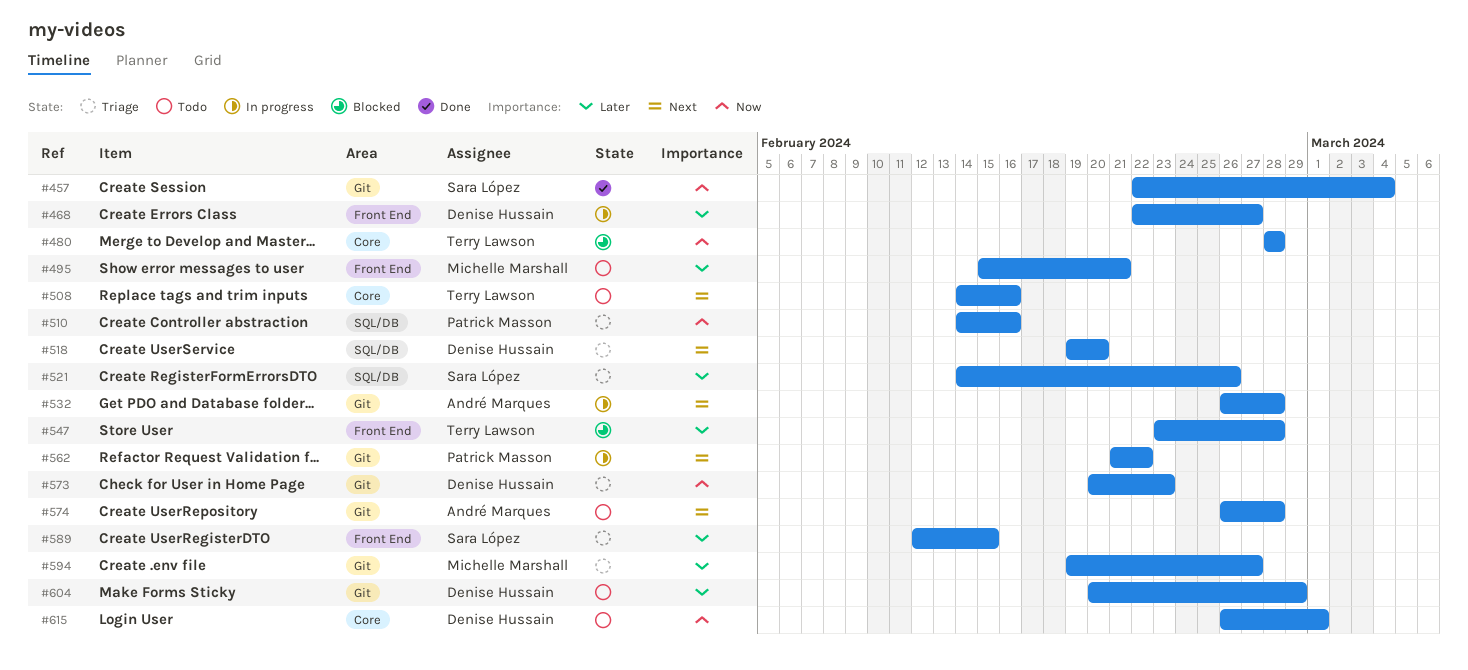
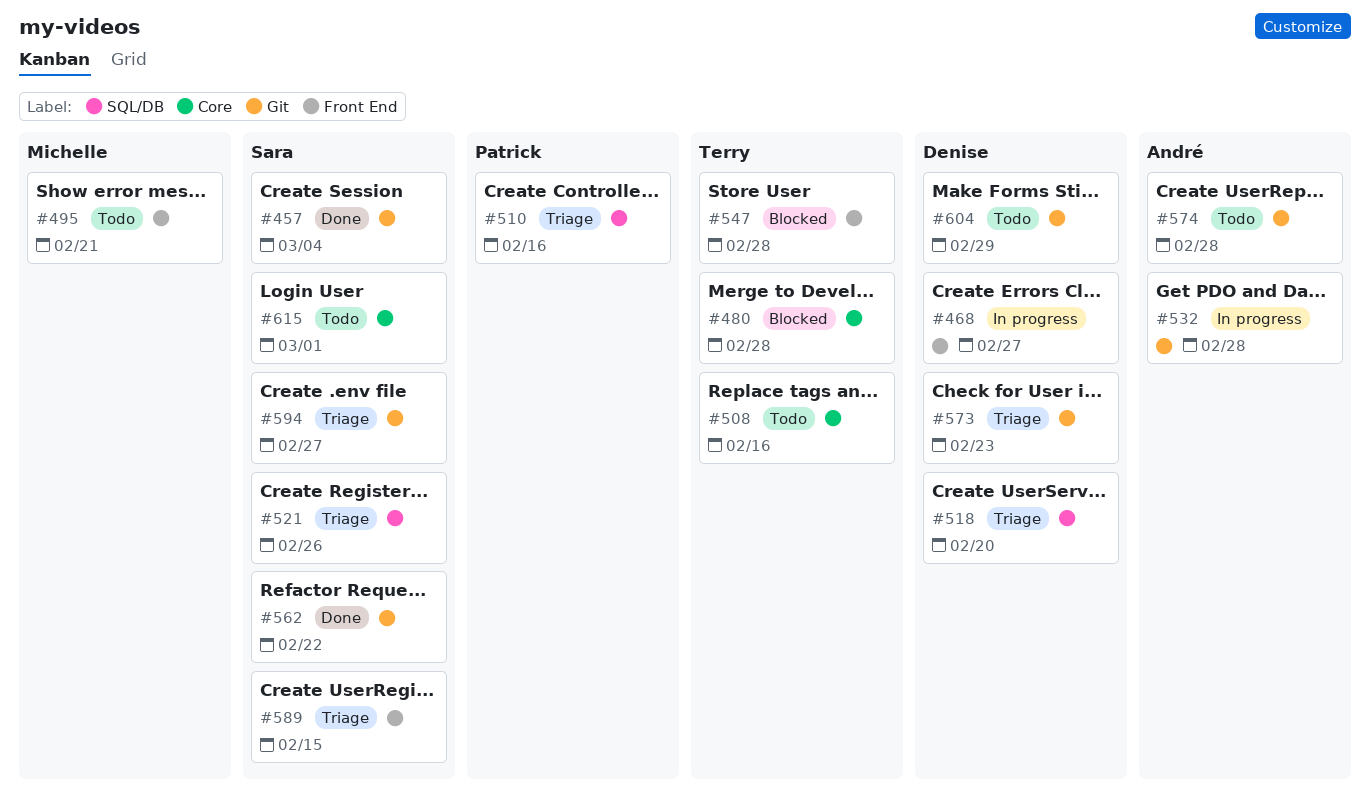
#562, status: In progress -> Done
#562, owner: Patrick Masson -> Sara López
#594, owner: Michelle Marshall -> Sara López
#615, owner: Denise Hussain -> Sara López

